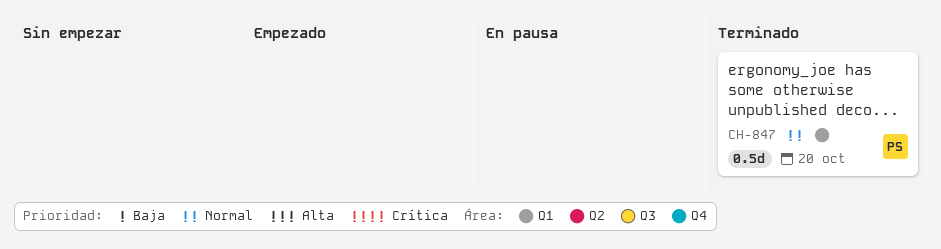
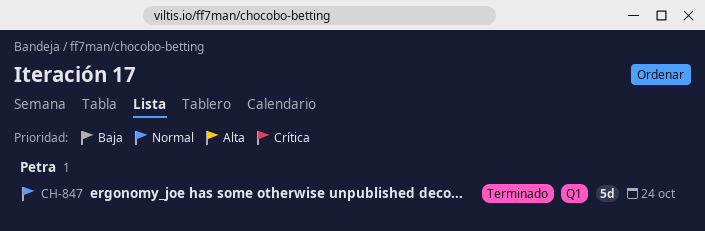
CH-847, estimate: 0.5d -> 5d
CH-847, due: Oct 20 -> Oct 24

